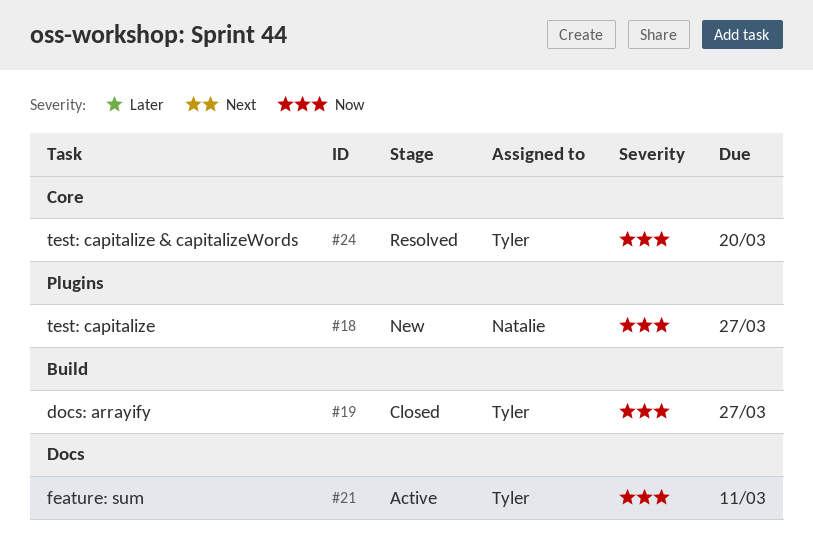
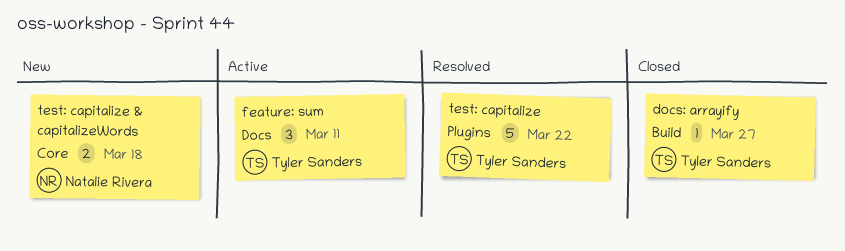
test: capitalize, status: New -> Resolved
test: capitalize, owner: Natalie Rivera -> Tyler Sanders
test: capitalize, due: Mar 27 -> Mar 22
test: capitalize & capitalizeWords, status: Resolved -> New
test: capitalize & capitalizeWords, owner: Tyler Sanders -> Natalie Rivera
test: capitalize & capitalizeWords, due: Mar 20 -> Mar 18

